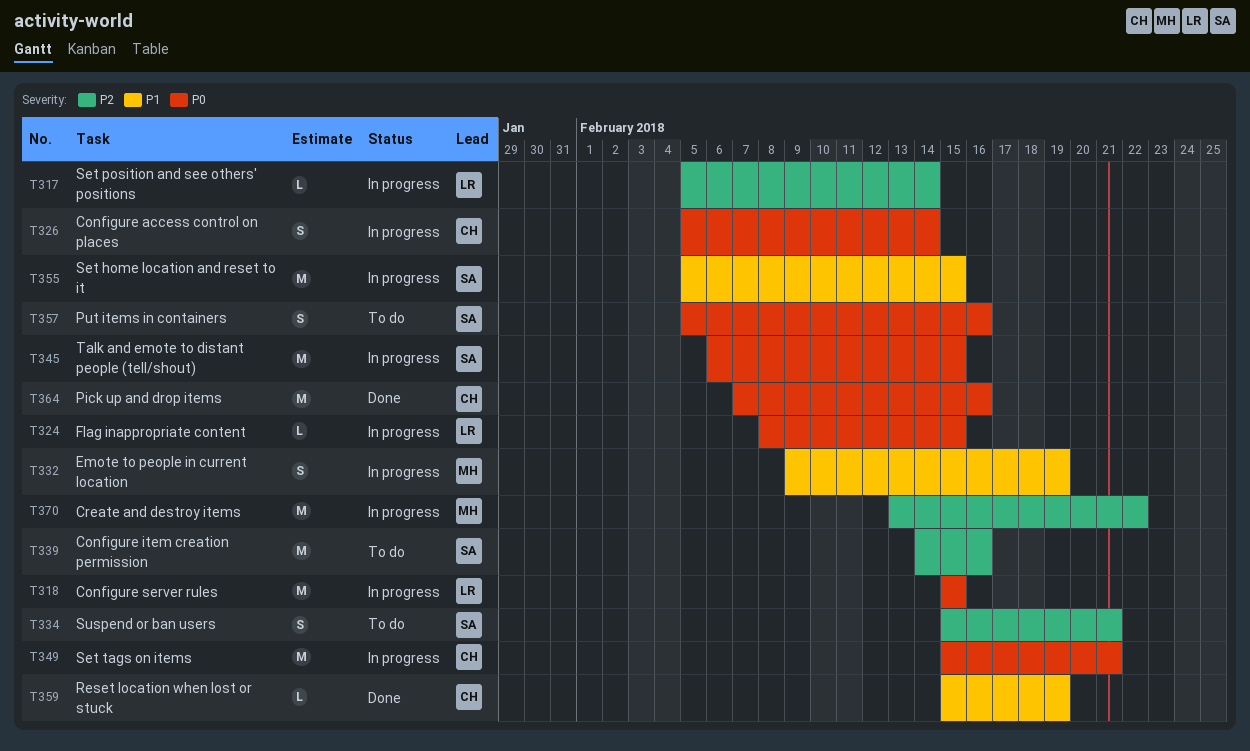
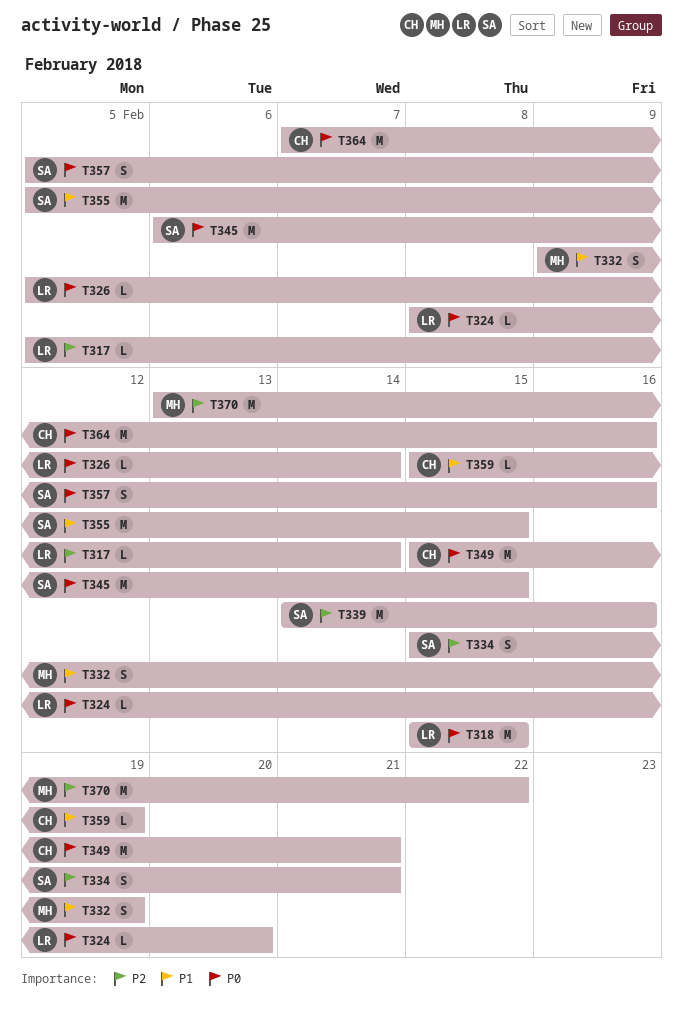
T324, due: Feb 15 -> Feb 20
T326, owner: CH -> LR
T326, estimate: S -> L

